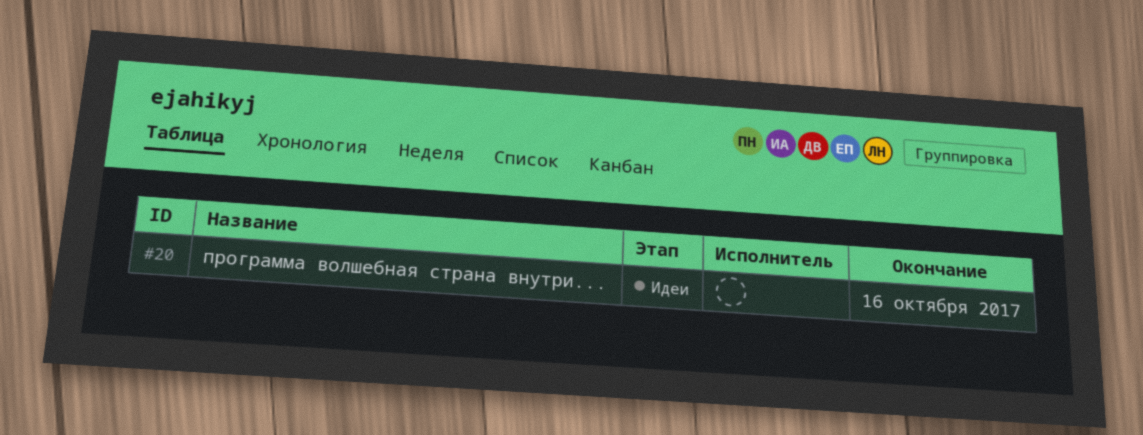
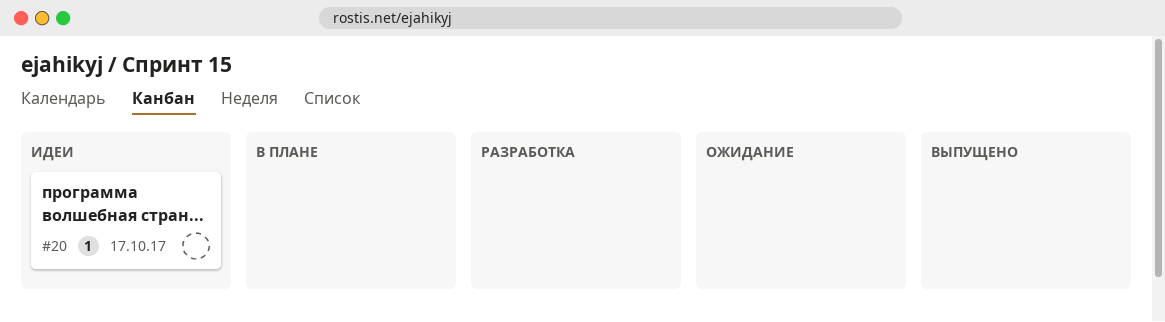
#20, due: Oct 16 -> Oct 17

